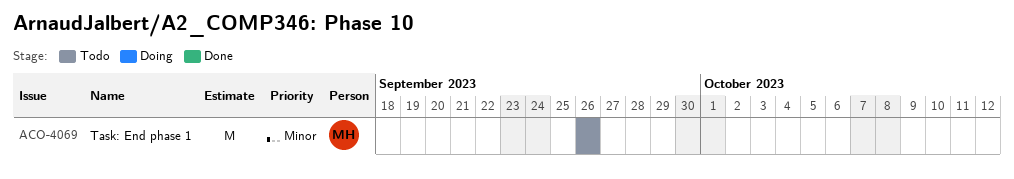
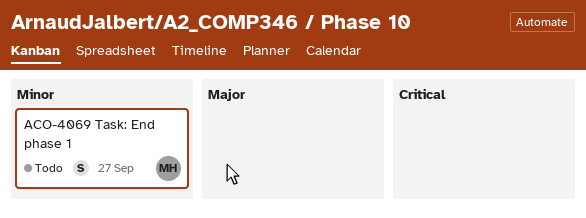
ACO-4069, estimate: M -> S
ACO-4069, due: Sep 26 -> Sep 27

